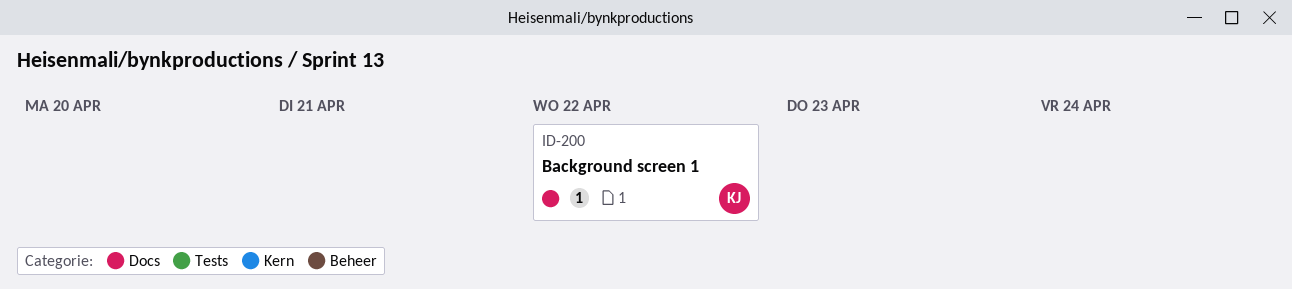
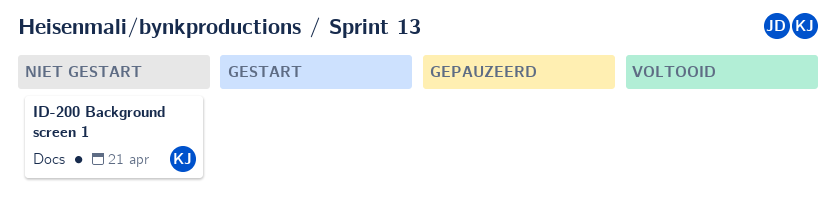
ID-200, due: Apr 22 -> Apr 21

